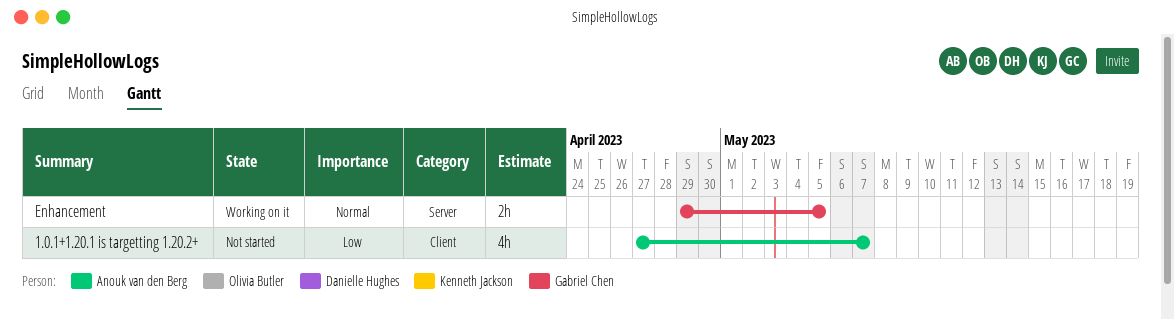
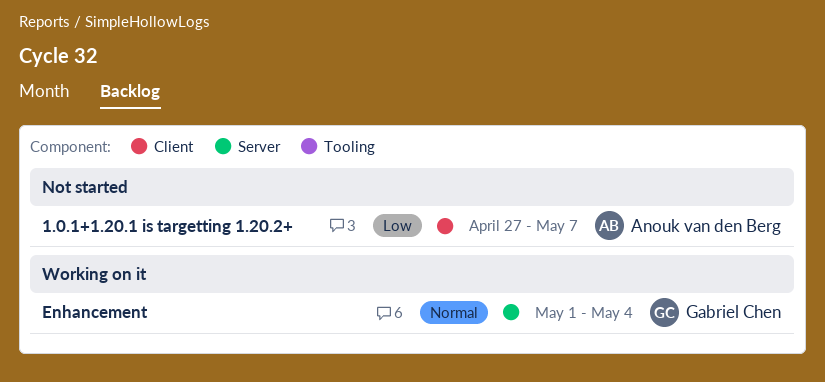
Enhancement, start: Apr 29 -> May 1
Enhancement, due: May 5 -> May 4

